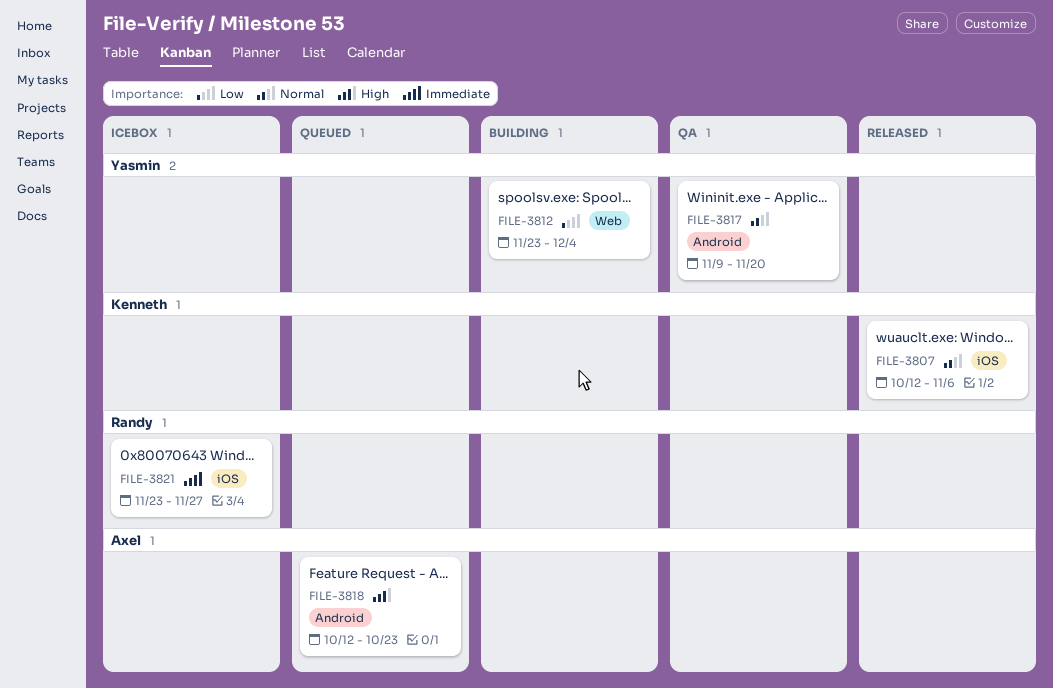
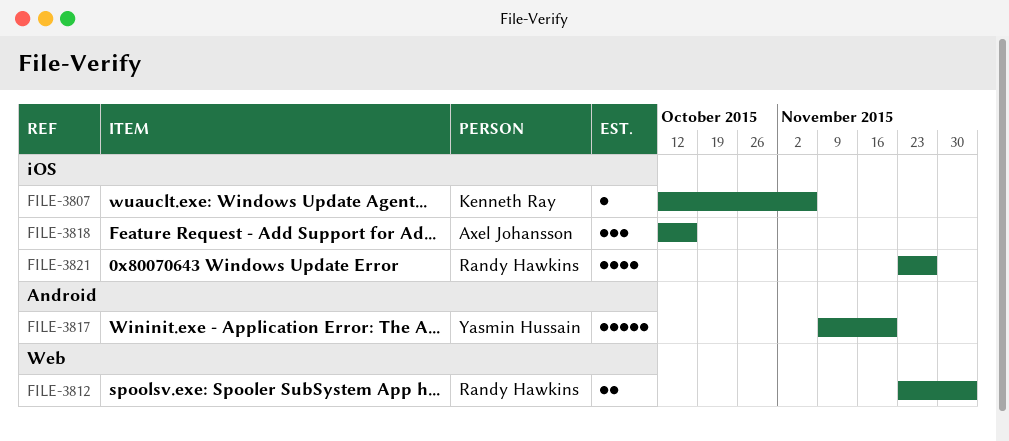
FILE-3812, owner: Yasmin Hussain -> Randy Hawkins
FILE-3818, label: Android -> iOS
FILE-3818, due: Oct 23 -> Oct 16

